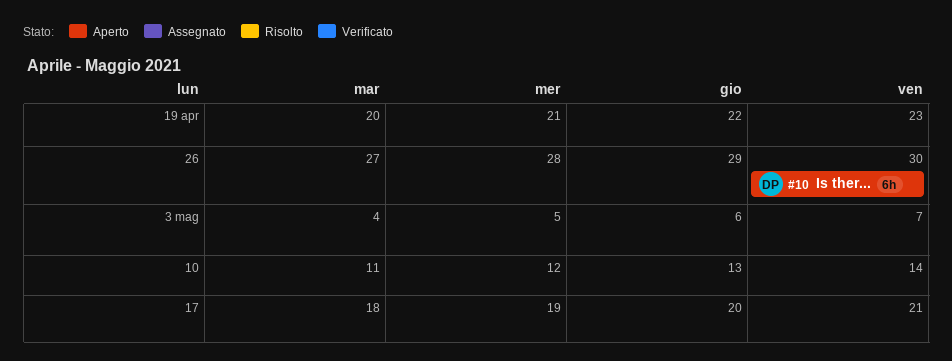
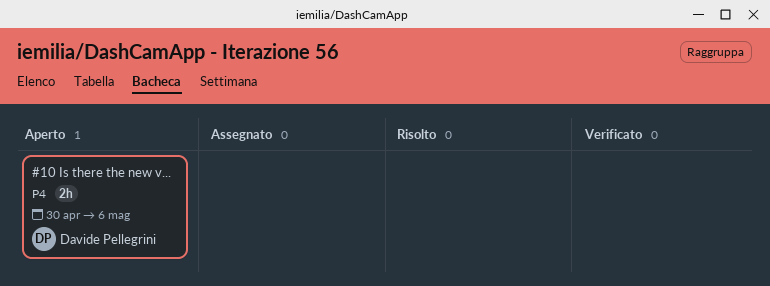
#10, estimate: 6h -> 2h
#10, due: Apr 30 -> May 6

